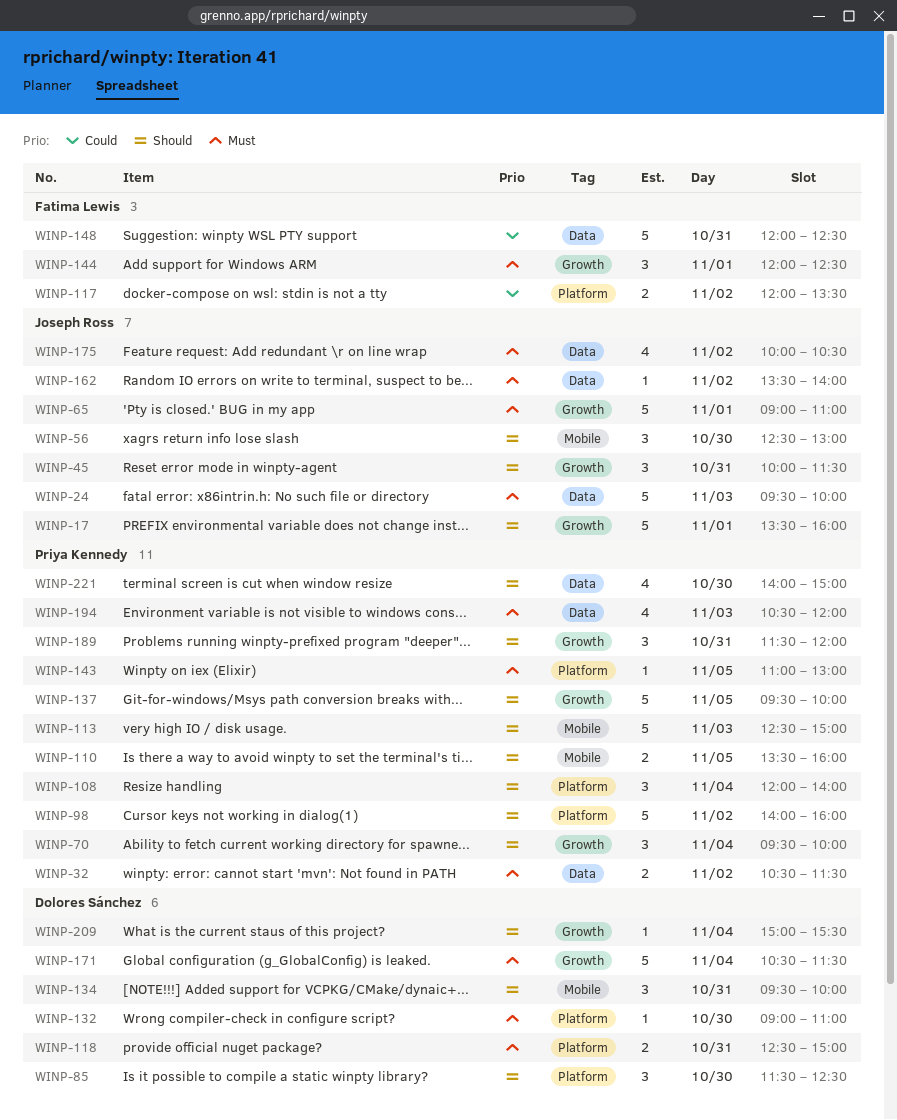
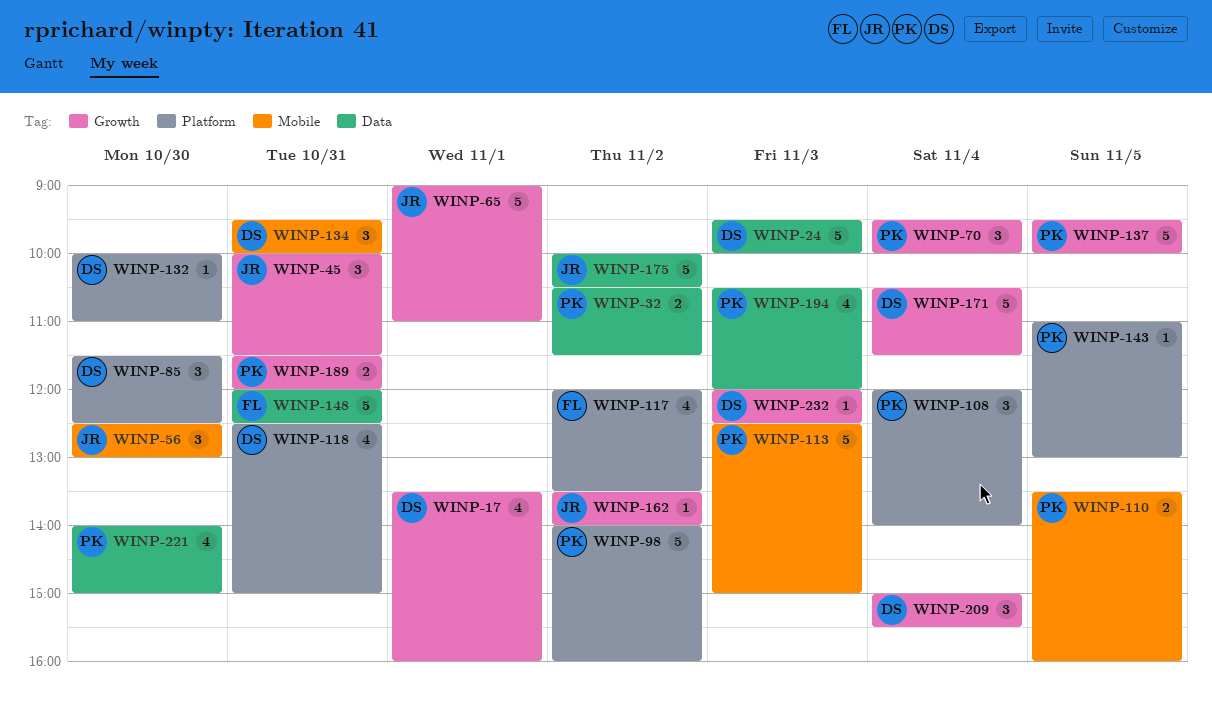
WINP-17, owner: Joseph Ross -> Dolores Sánchez
WINP-17, estimate: 5 -> 4
WINP-24, owner: Joseph Ross -> Dolores Sánchez
WINP-117, estimate: 2 -> 4
WINP-118, estimate: 2 -> 4
WINP-132, begins: 09:00 -> 10:00
WINP-144: present -> none
WINP-162, label: Data -> Growth
WINP-175, estimate: 4 -> 5
WINP-189, estimate: 3 -> 2
WINP-209, estimate: 1 -> 3
WINP-232: none -> present

